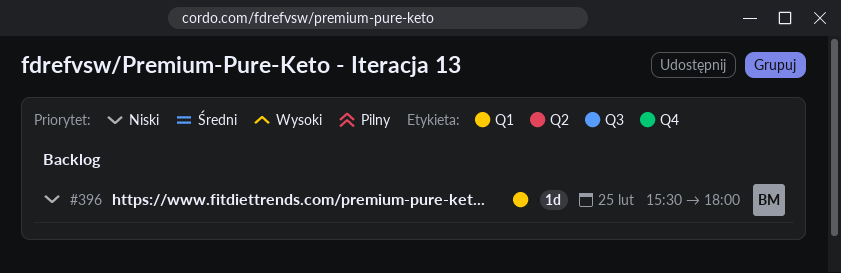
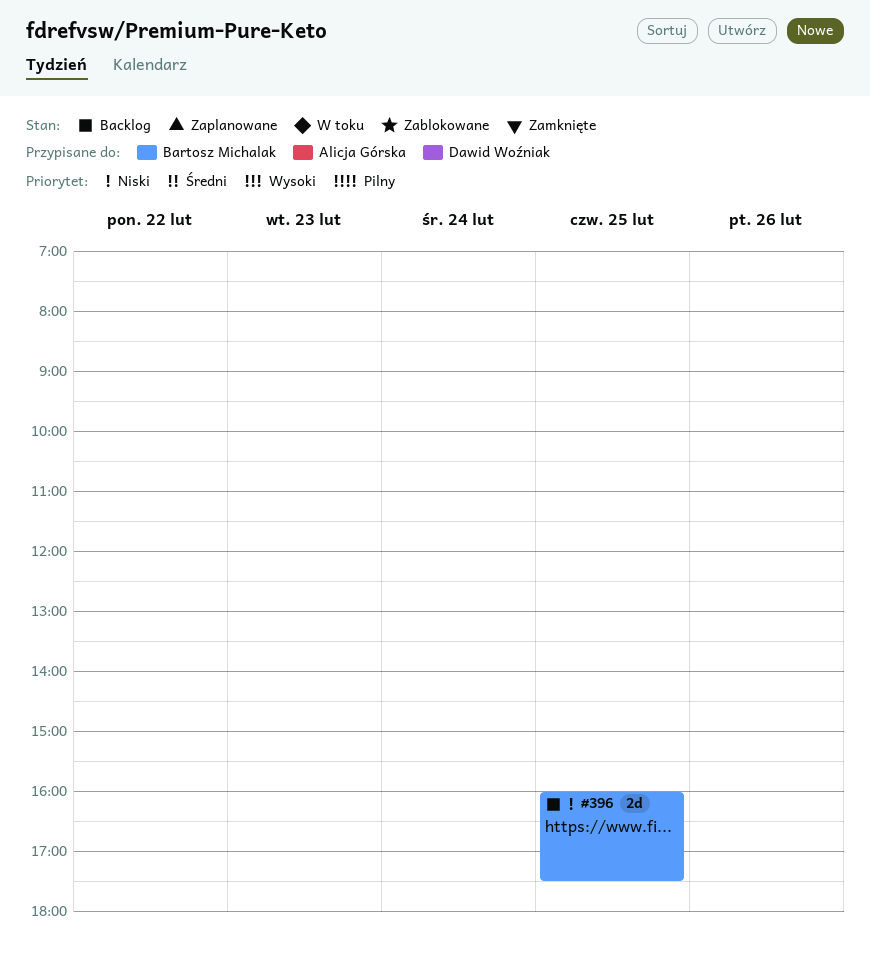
#396, estimate: 1d -> 2d
#396, begins: 15:30 -> 16:00
#396, ends: 18:00 -> 17:30

